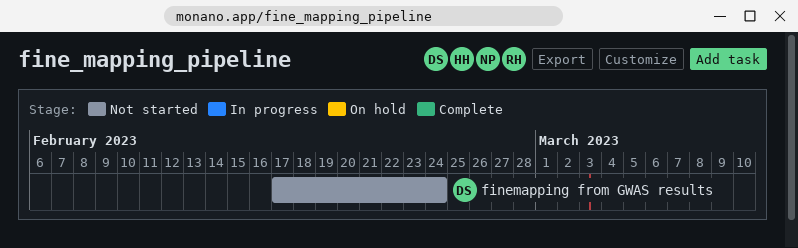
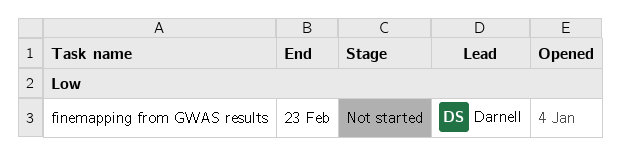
finemapping from GWAS results, due: Feb 24 -> Feb 23

